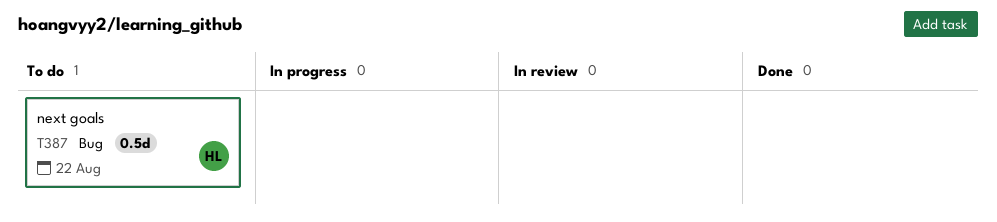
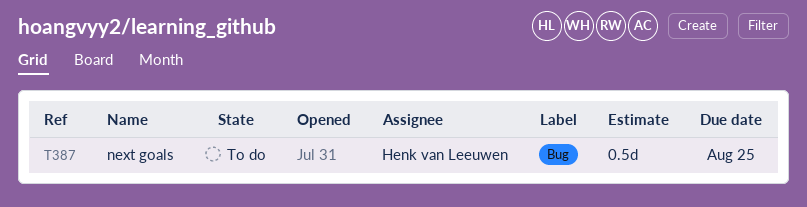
T387, due: Aug 22 -> Aug 25

